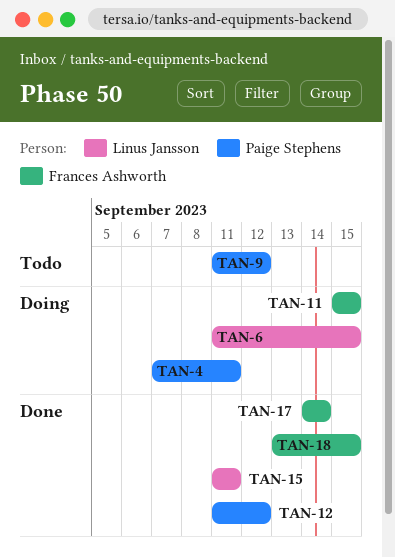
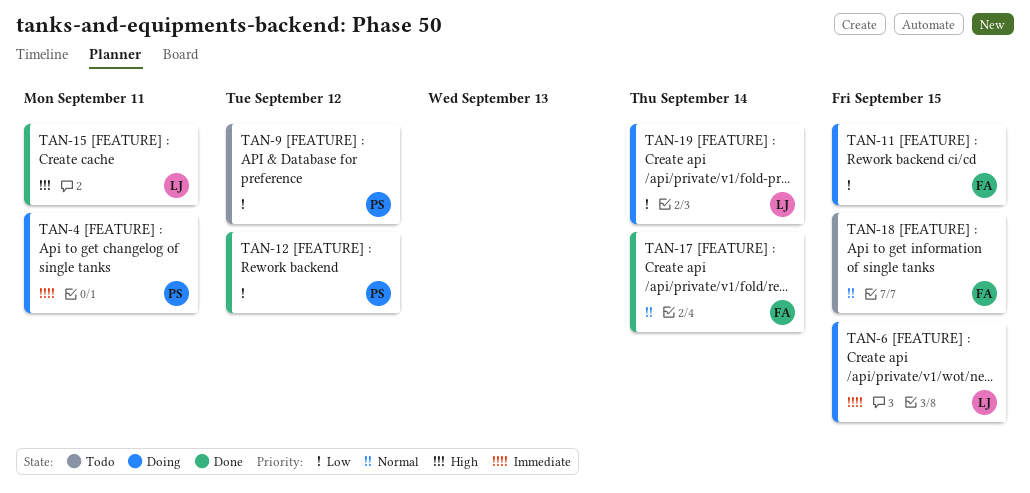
TAN-18, status: Done -> Todo
TAN-19: none -> present

